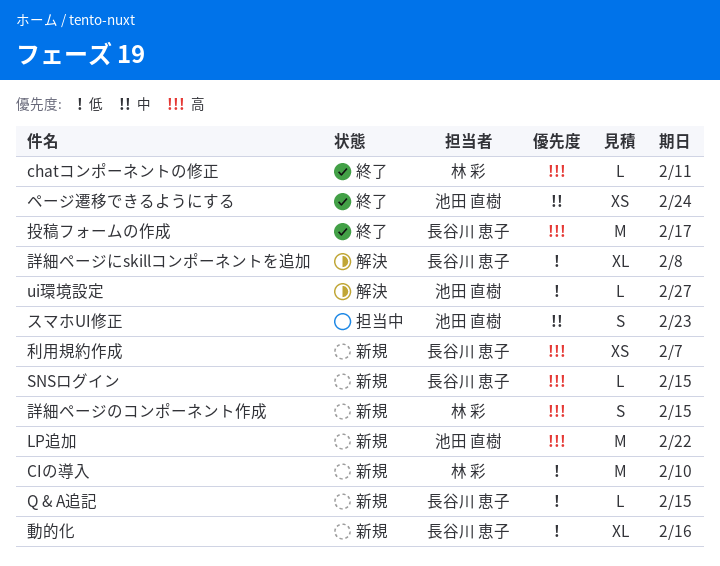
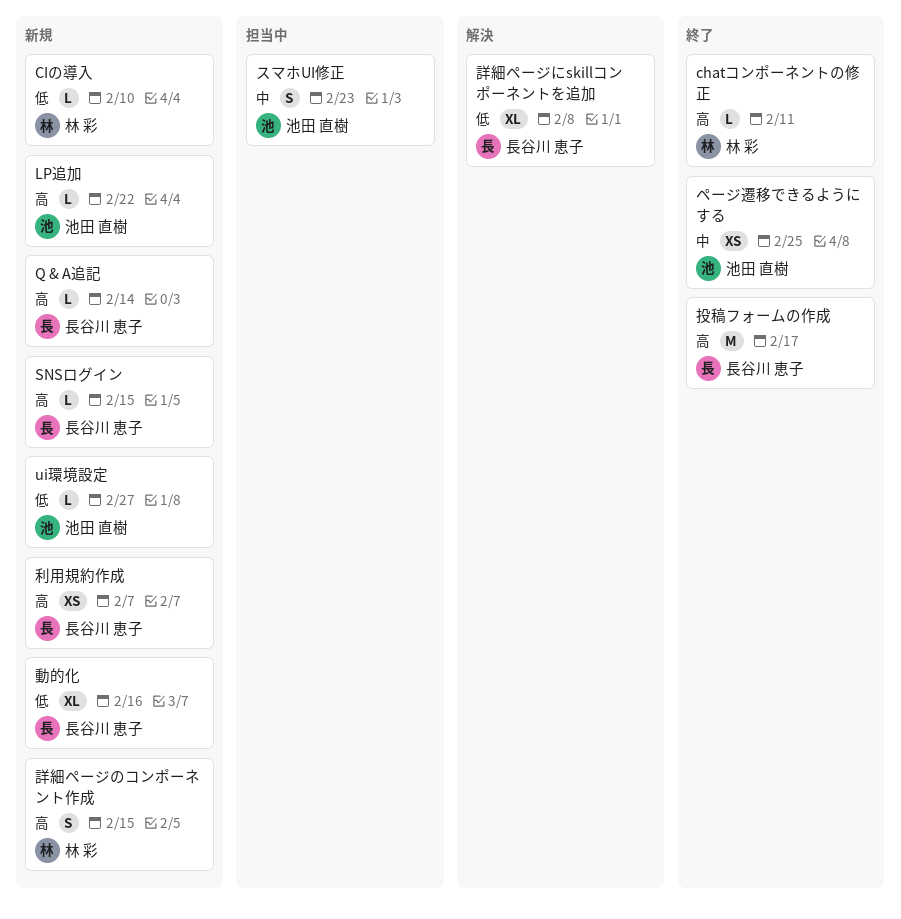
CIの導入, estimate: M -> L
LP追加, estimate: M -> L
Q & A追記, priority: 低 -> 高
Q & A追記, due: Feb 15 -> Feb 14
ui環境設定, status: 解決 -> 新規
ページ遷移できるようにする, due: Feb 24 -> Feb 25

